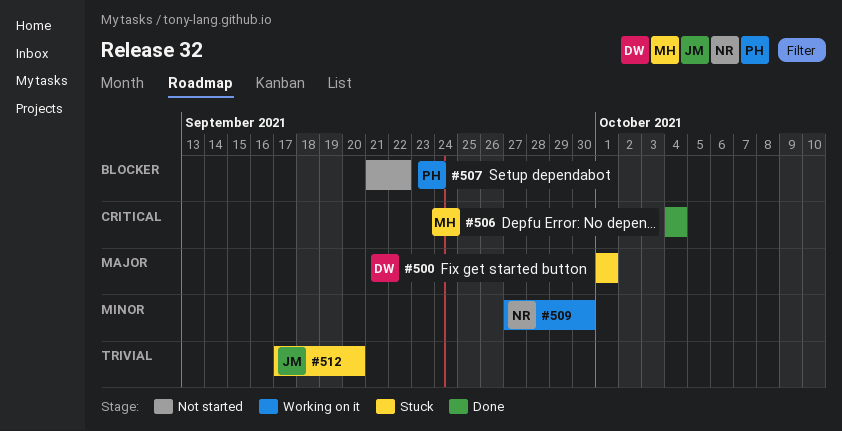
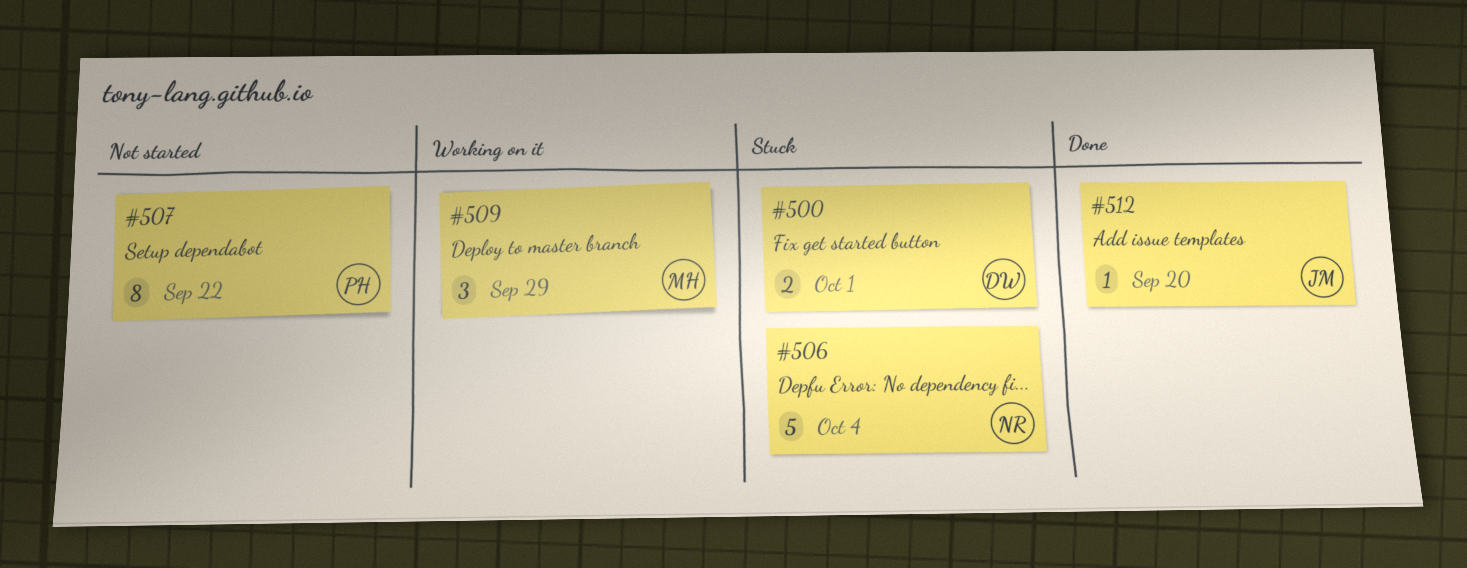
#506, status: Done -> Stuck
#506, owner: MH -> NR
#509, owner: NR -> MH
#509, due: Sep 30 -> Sep 29
#512, status: Stuck -> Done

